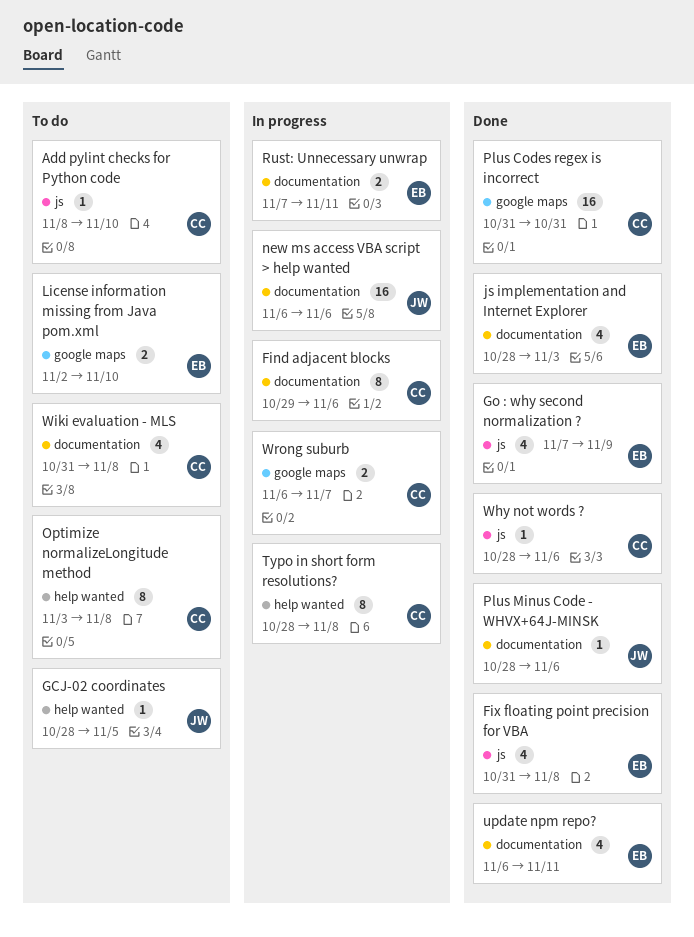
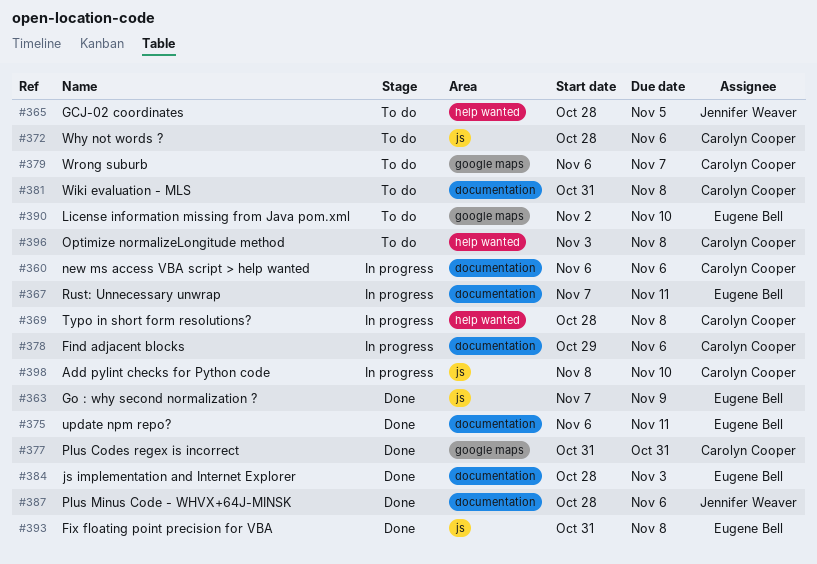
Add pylint checks for Python code, status: To do -> In progress
new ms access VBA script > help wanted, owner: Jennifer Weaver -> Carolyn Cooper
Why not words ?, status: Done -> To do
Wrong suburb, status: In progress -> To do

